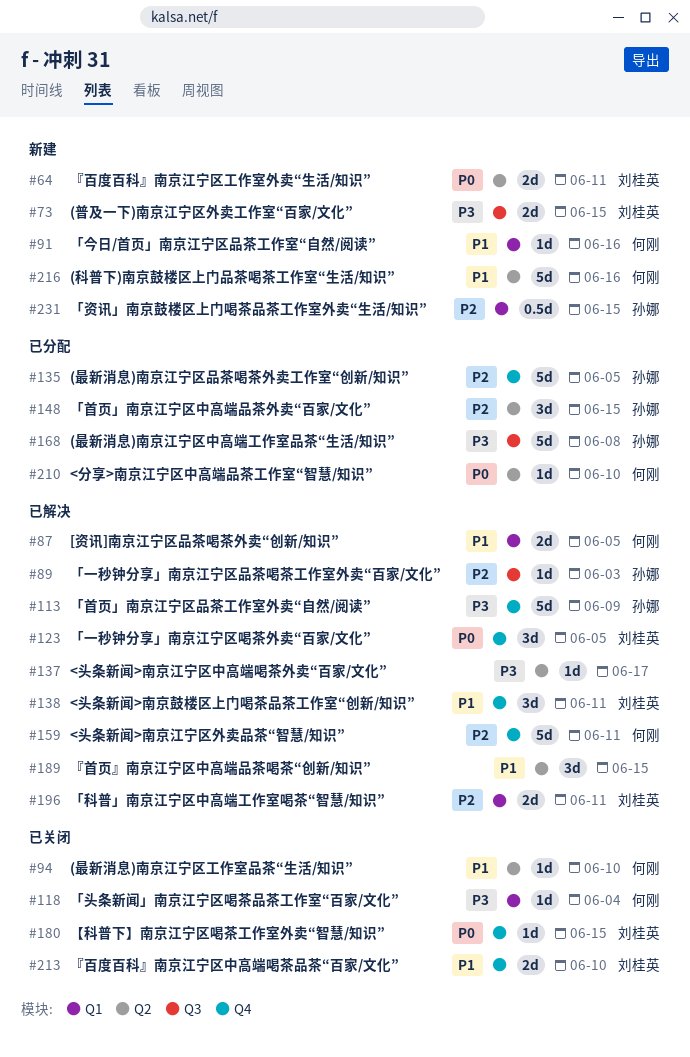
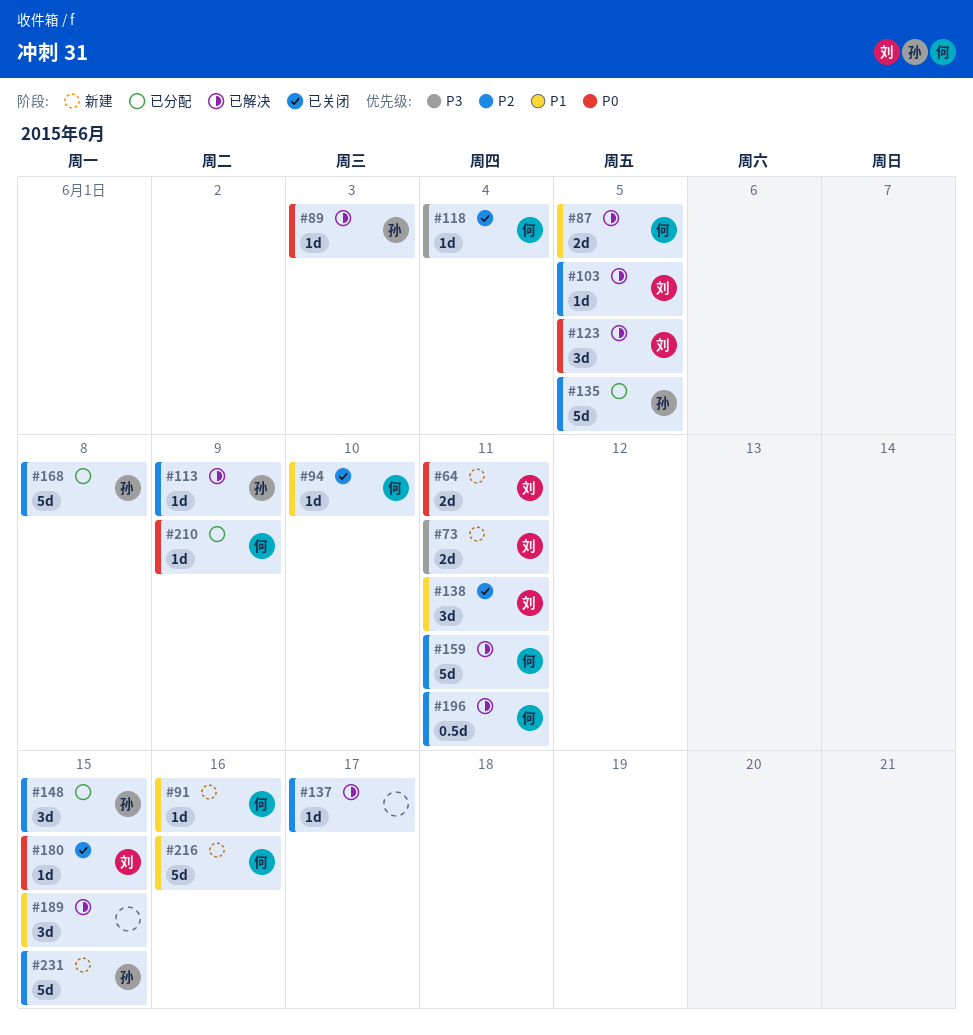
#73, due: Jun 15 -> Jun 11
#89, priority: P2 -> P0
#103: none -> present
#113, priority: P3 -> P2
#113, estimate: 5d -> 1d
#137, priority: P3 -> P2
#138, status: 已解决 -> 已关闭
#168, priority: P3 -> P2
#196, owner: 刘桂英 -> 何刚
#196, estimate: 2d -> 0.5d
#210, due: Jun 10 -> Jun 9
#213: present -> none
#231, estimate: 0.5d -> 5d

